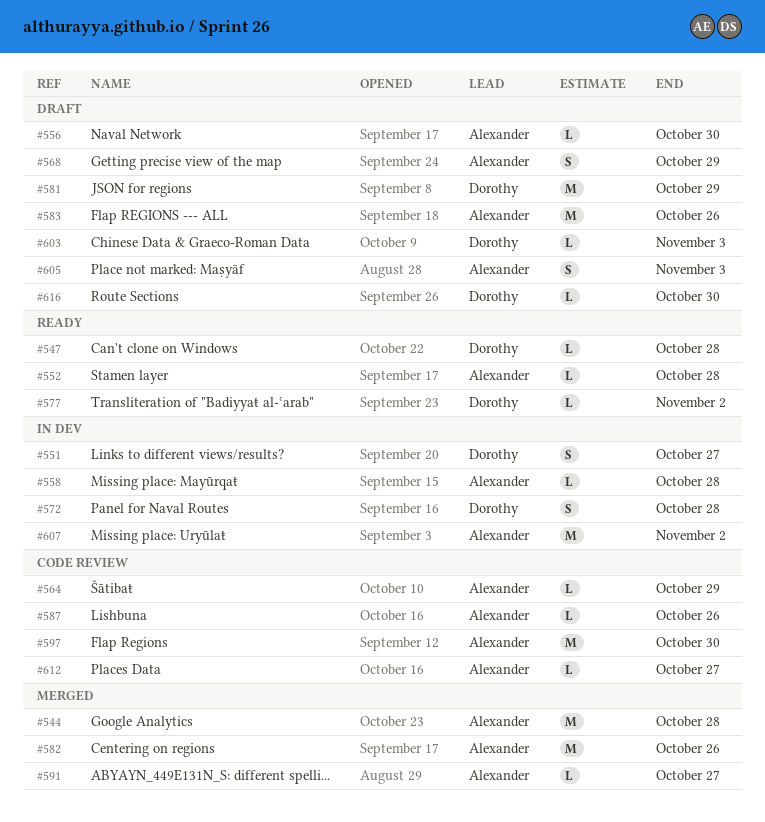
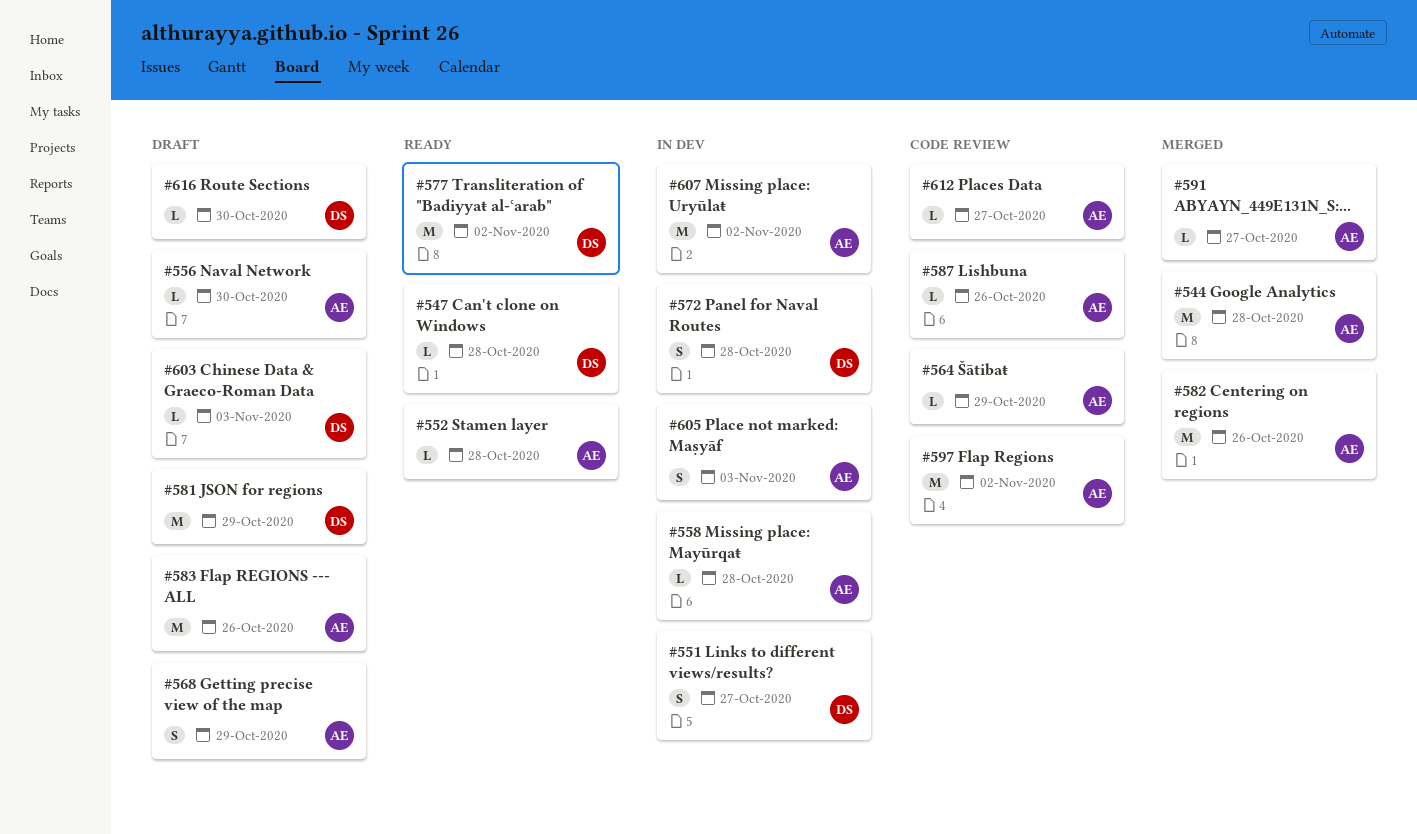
#577, estimate: L -> M
#597, due: Oct 30 -> Nov 2
#605, status: Draft -> In dev

